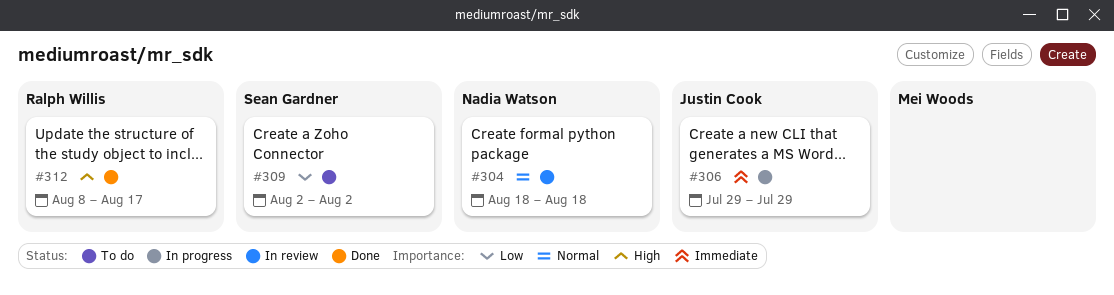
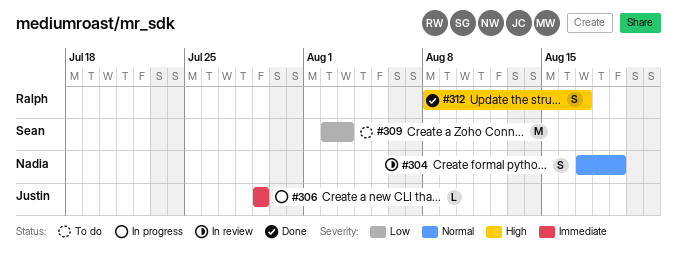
#304, start: Aug 18 -> Aug 17
#304, due: Aug 18 -> Aug 19
#309, due: Aug 2 -> Aug 3

